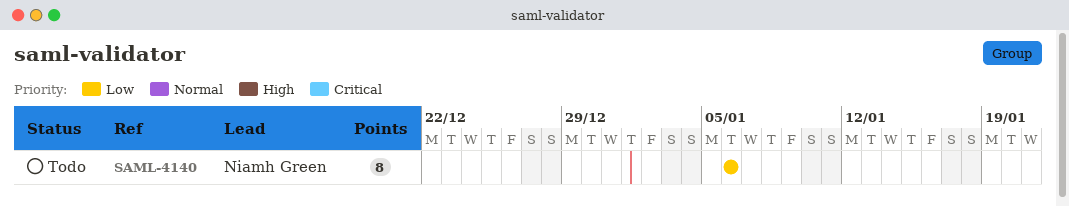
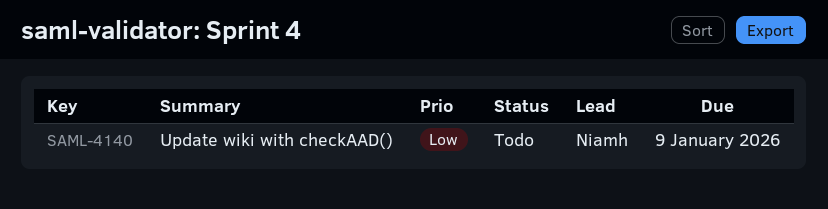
SAML-4140, due: Jan 6 -> Jan 9

